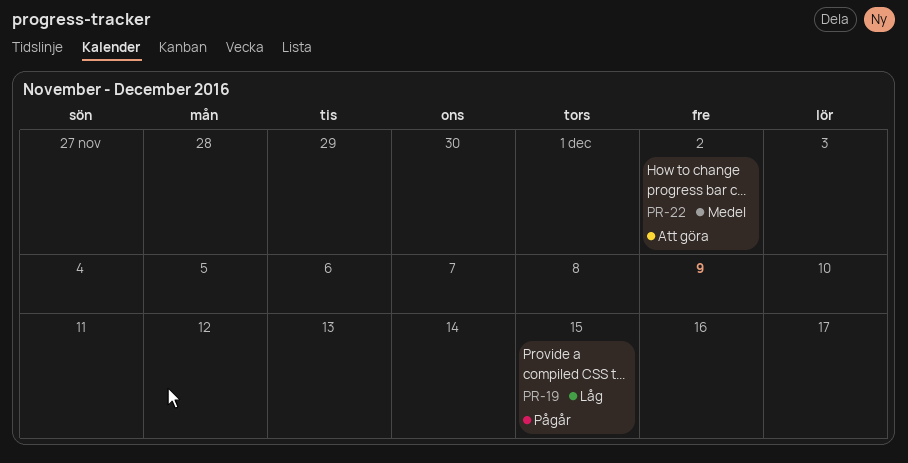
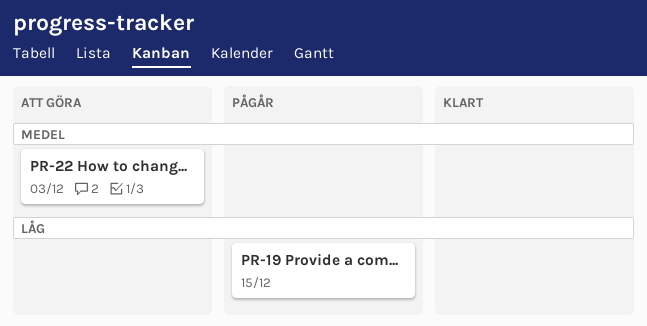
PR-22, due: Dec 2 -> Dec 3

